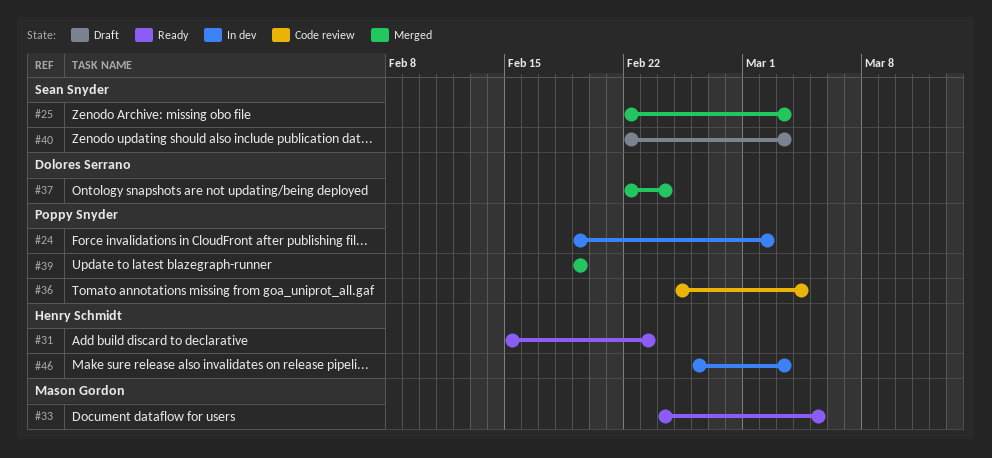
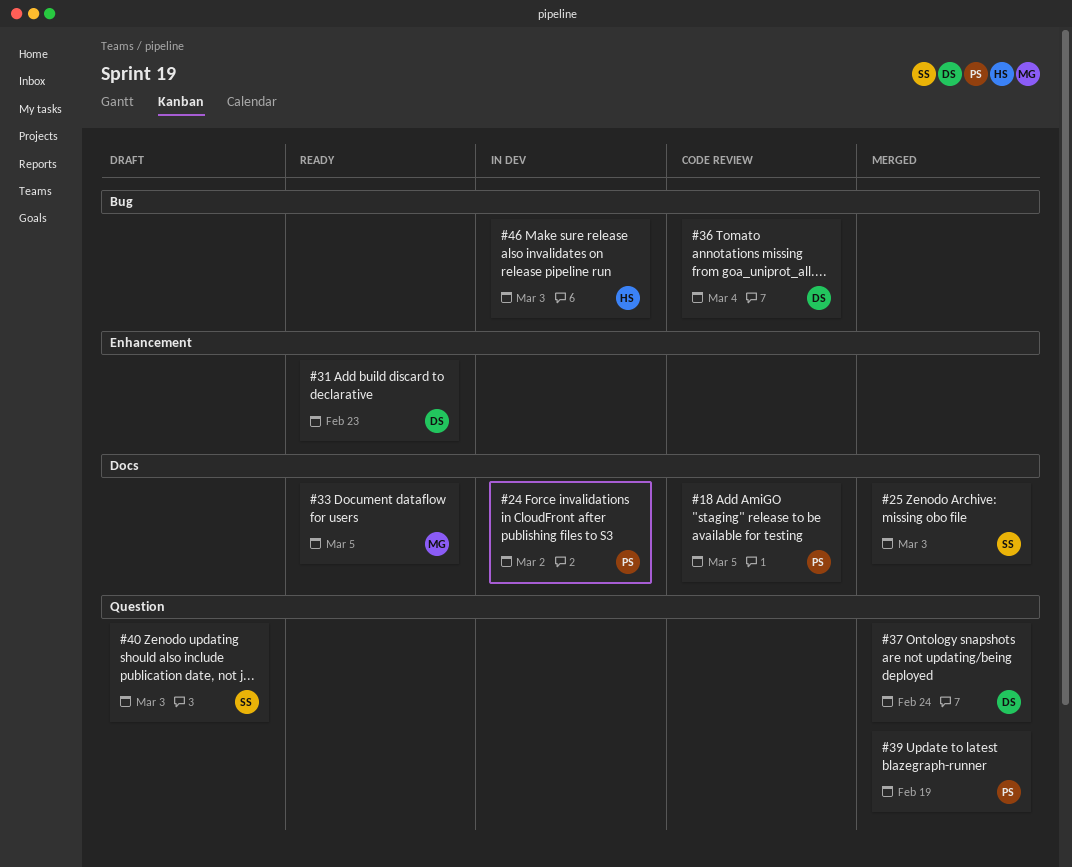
#18: none -> present
#31, owner: Henry Schmidt -> Dolores Serrano
#36, owner: Poppy Snyder -> Dolores Serrano

